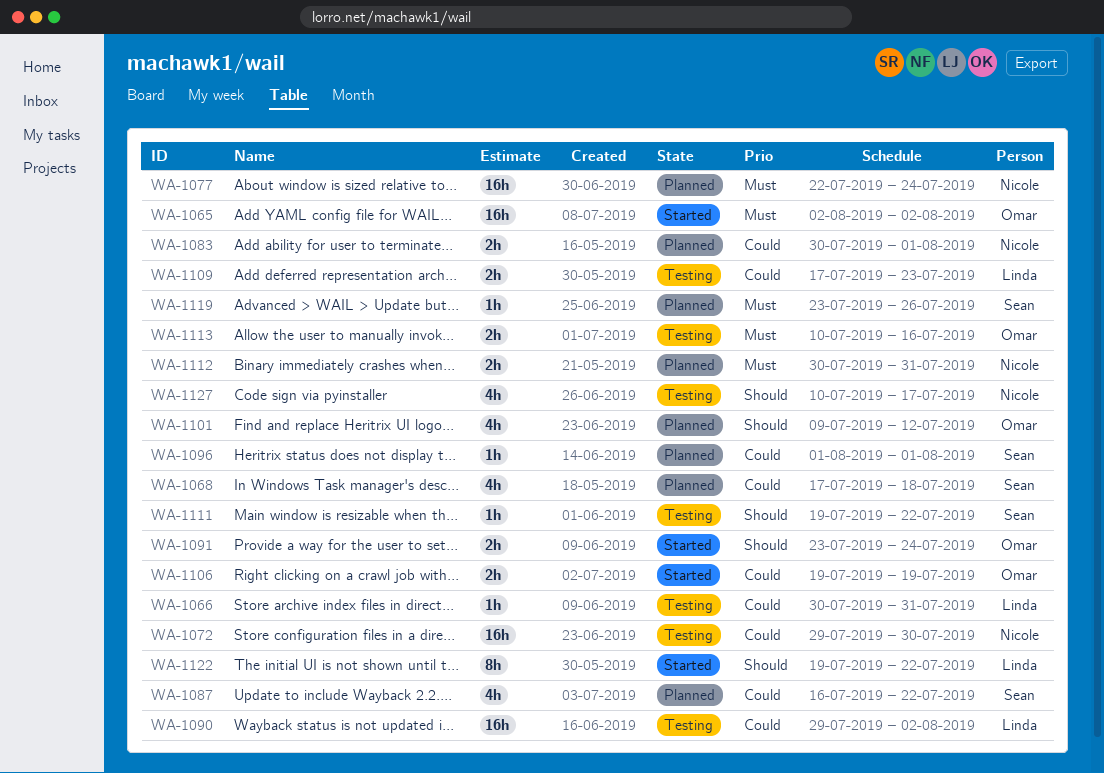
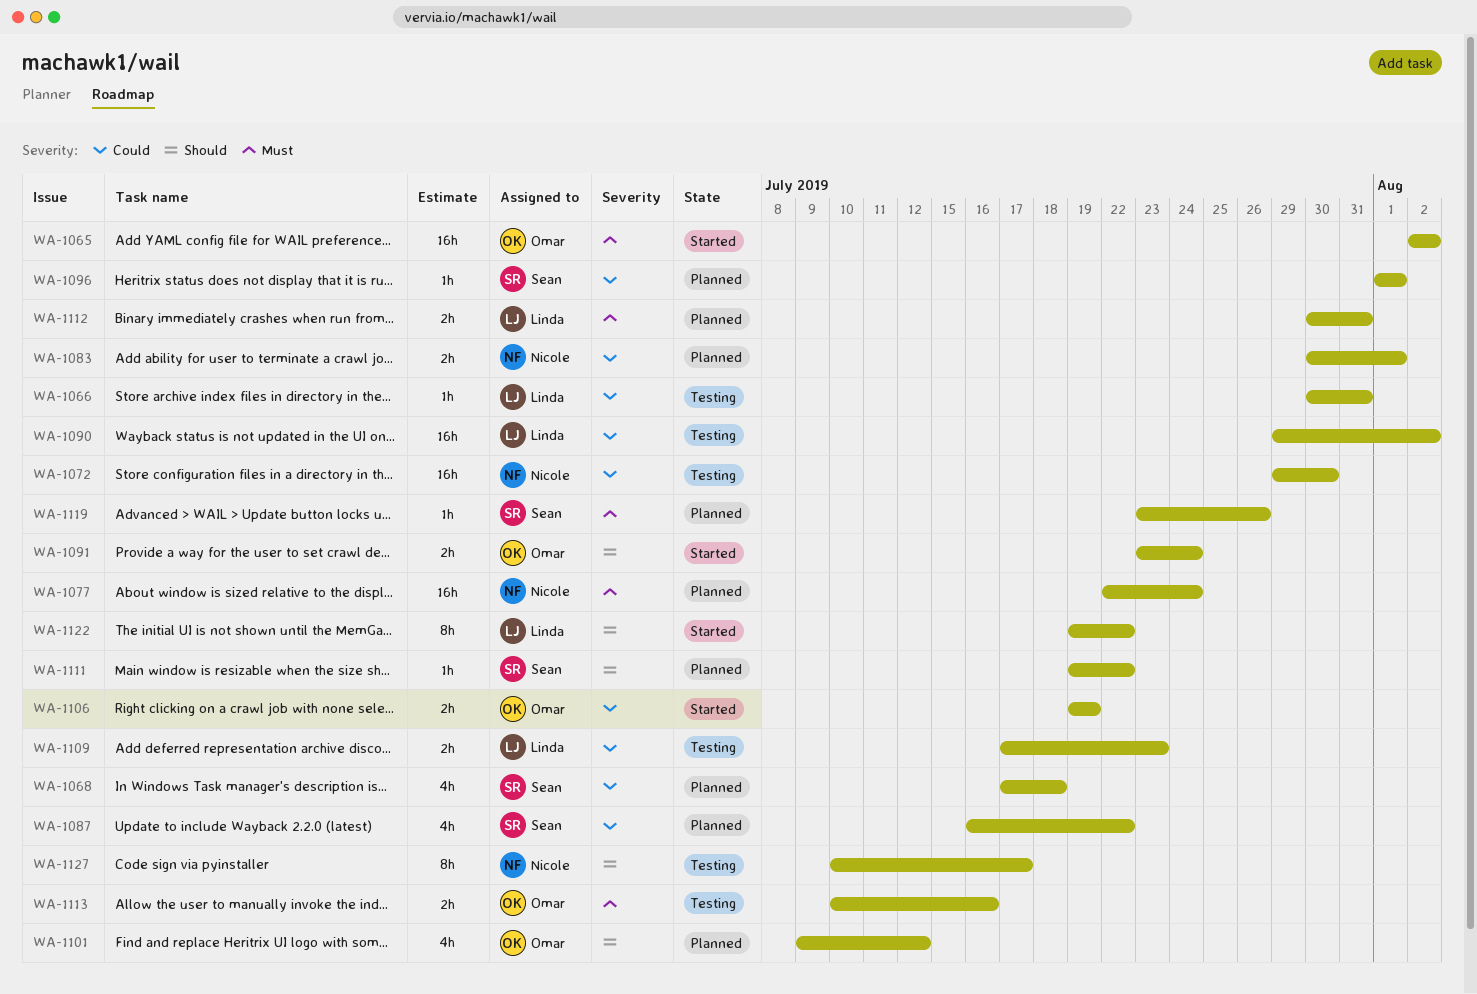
WA-1111, status: Testing -> Planned
WA-1112, owner: Nicole -> Linda
WA-1127, estimate: 4h -> 8h

